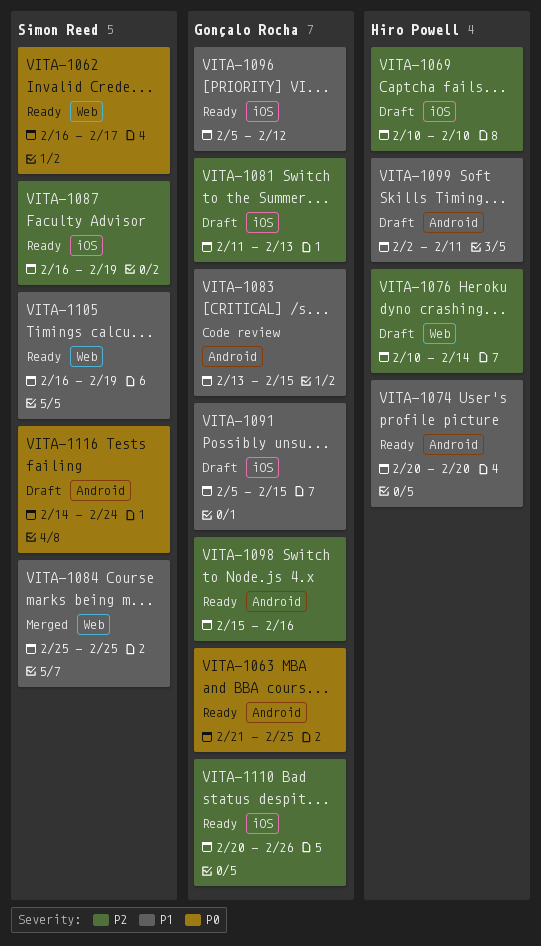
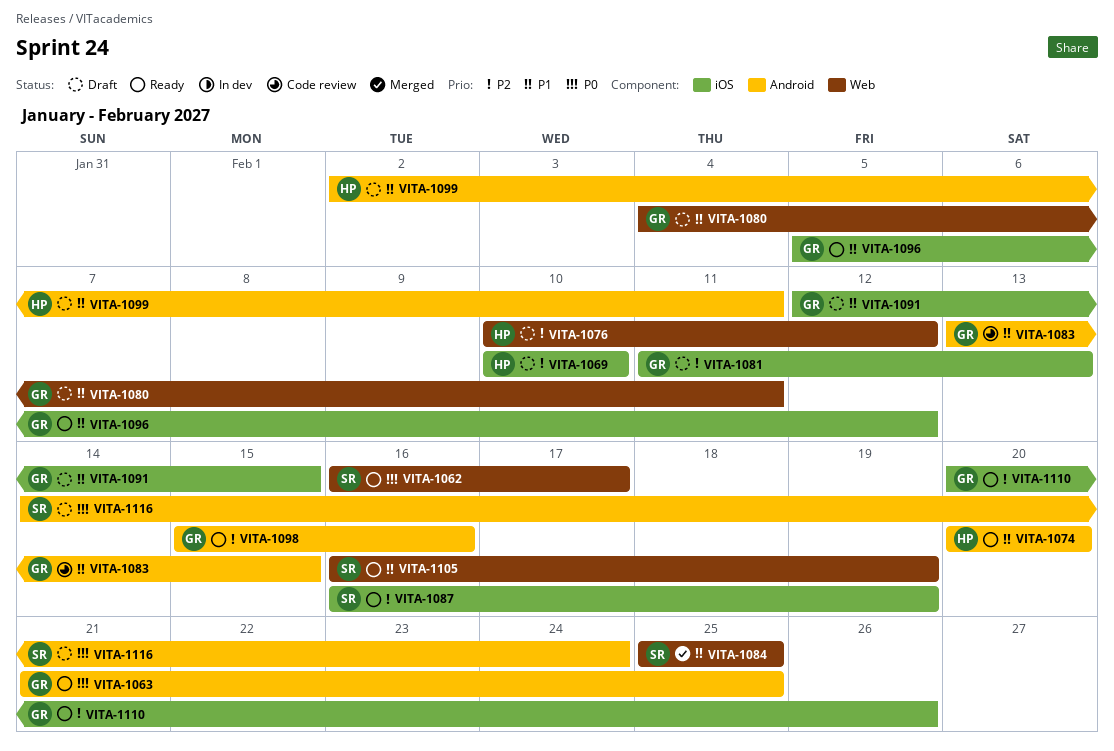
VITA-1076, due: Feb 14 -> Feb 12
VITA-1080: none -> present
VITA-1091, start: Feb 5 -> Feb 12

